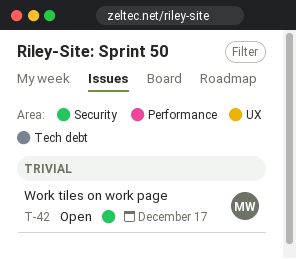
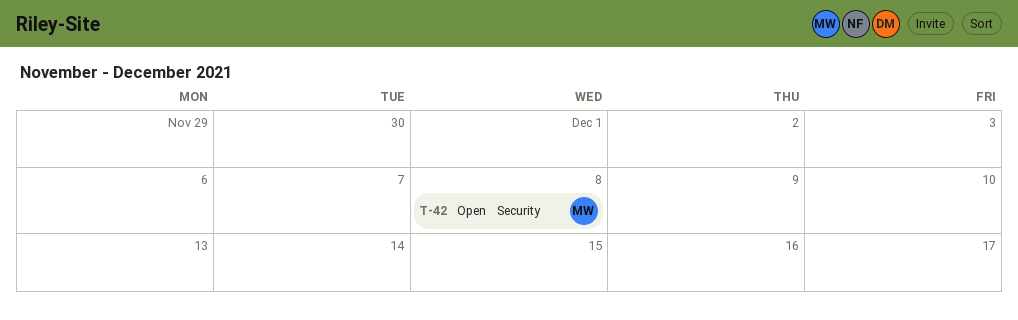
T-42, due: Dec 17 -> Dec 8

